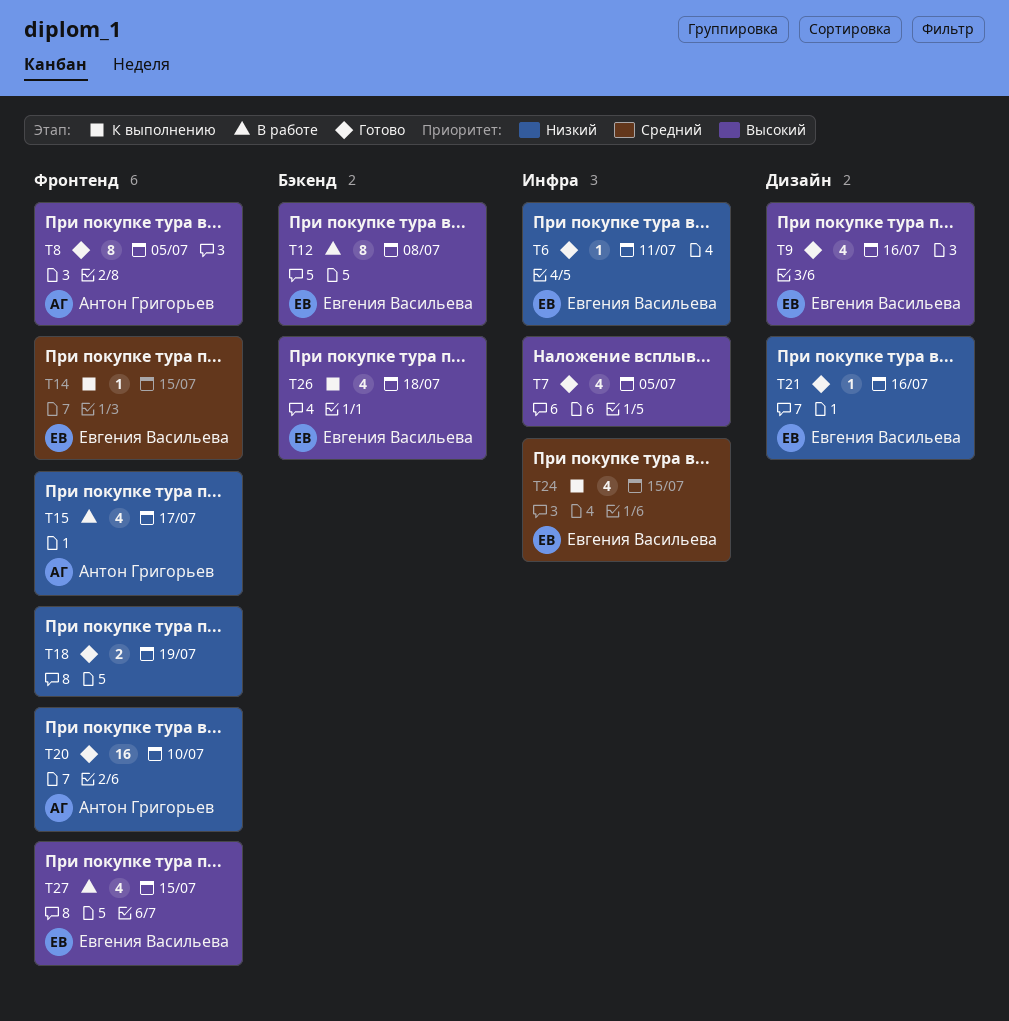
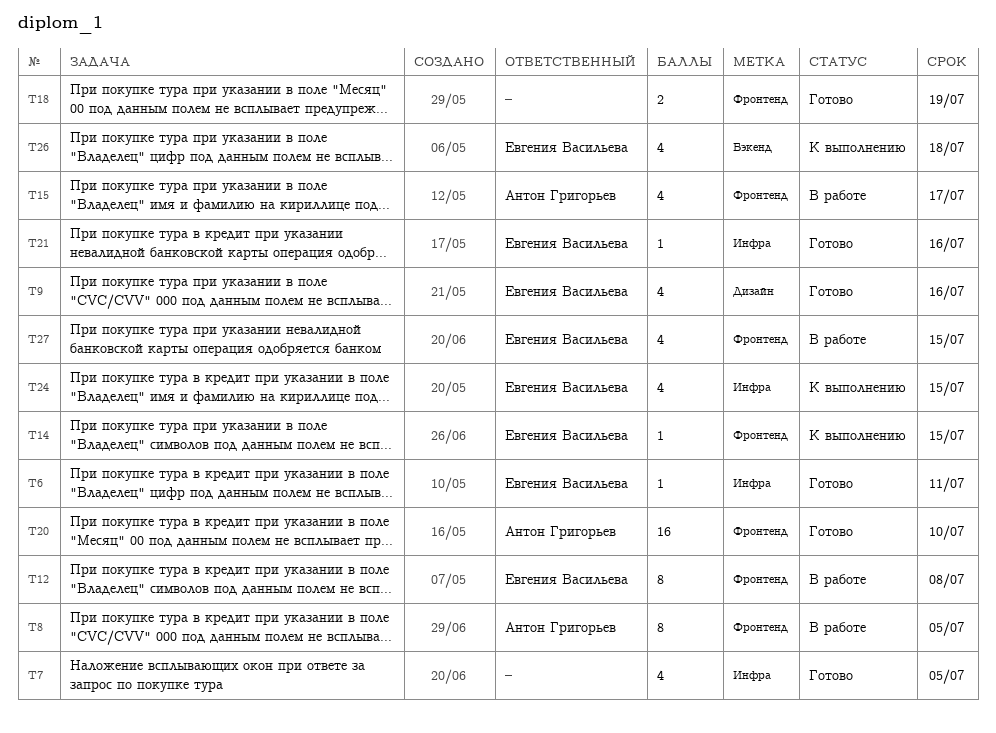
T8, status: Готово -> В работе
T12, label: Бэкенд -> Фронтенд
T21, label: Дизайн -> Инфра

